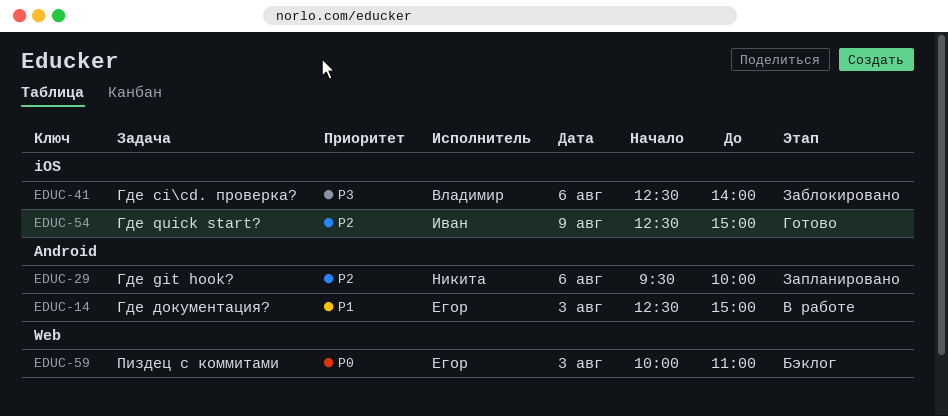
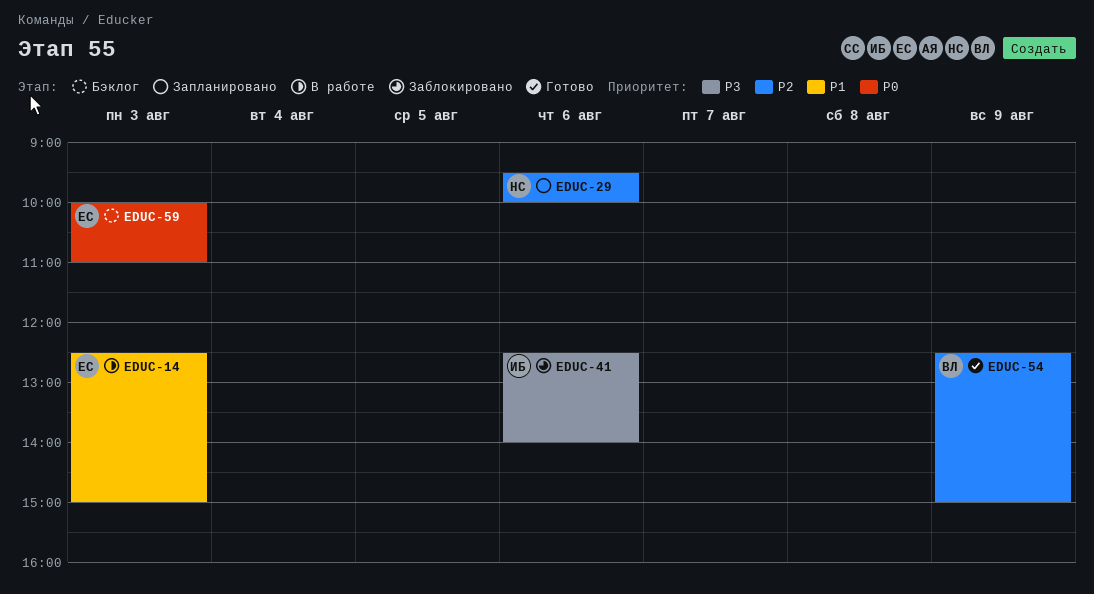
EDUC-41, owner: Владимир -> Иван
EDUC-54, owner: Иван -> Владимир

